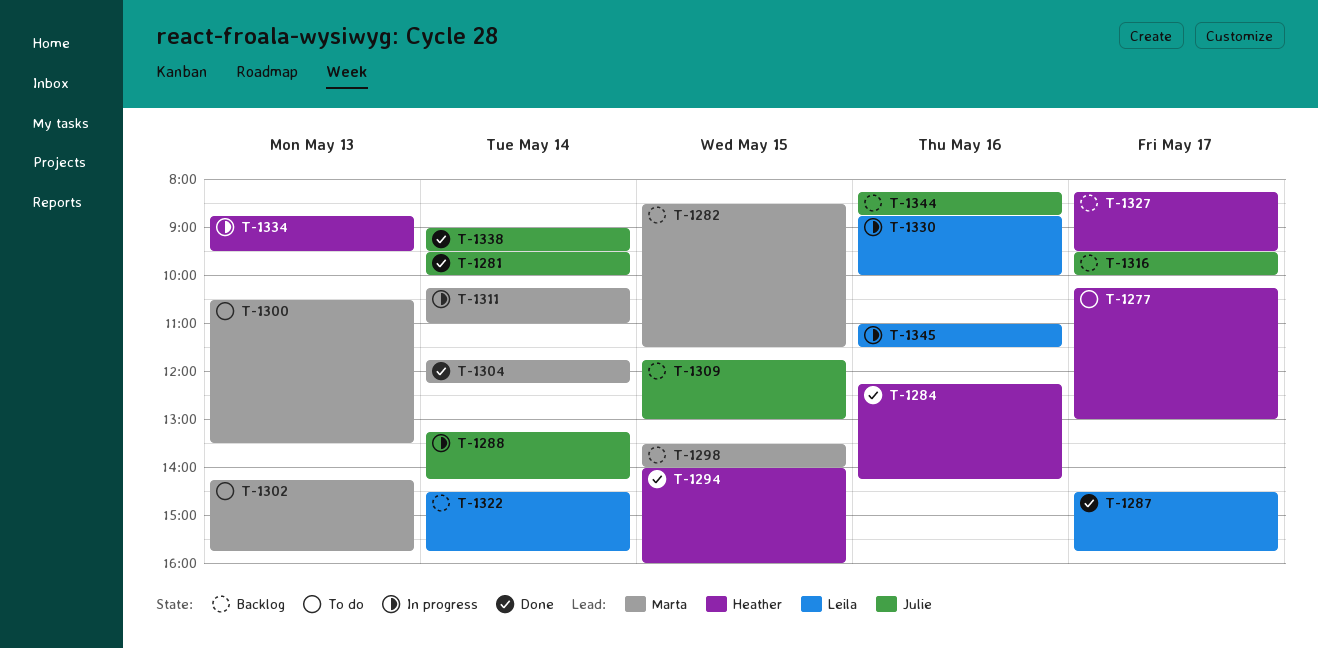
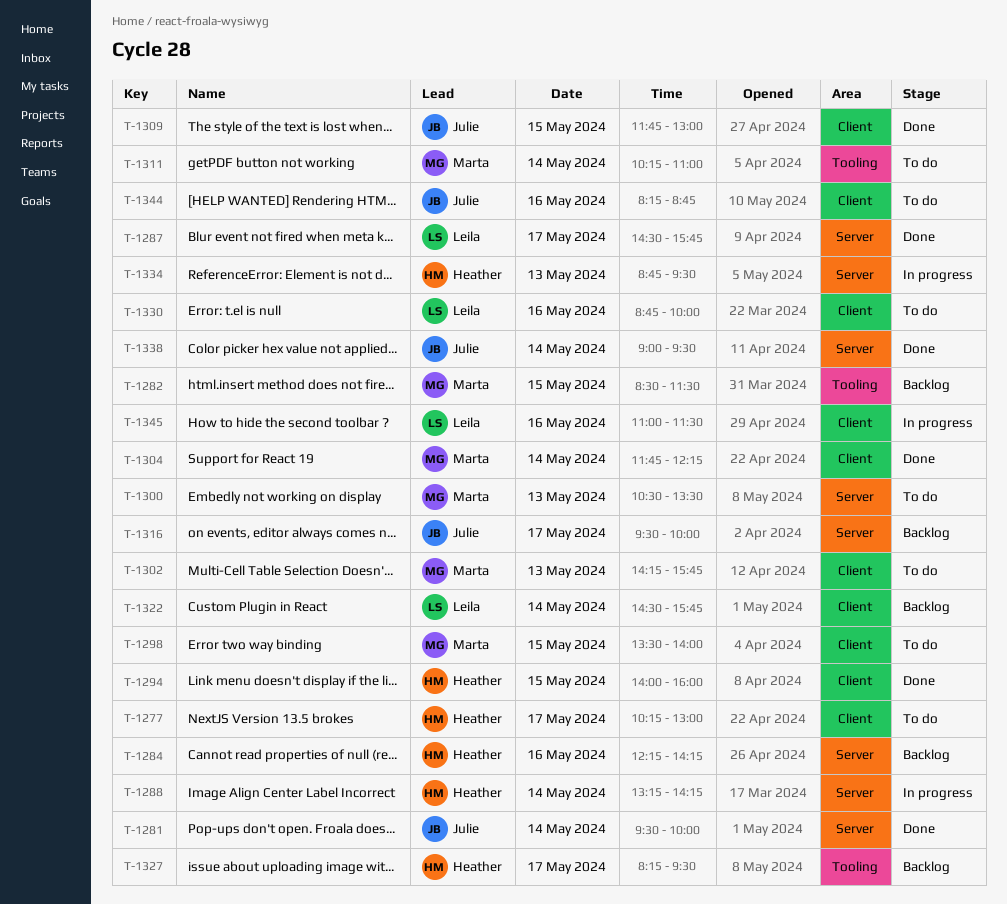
T-1284, status: Done -> Backlog
T-1288, owner: Julie -> Heather
T-1298, status: Backlog -> To do
T-1309, status: Backlog -> Done
T-1311, status: In progress -> To do
T-1330, status: In progress -> To do
T-1344, status: Backlog -> To do

